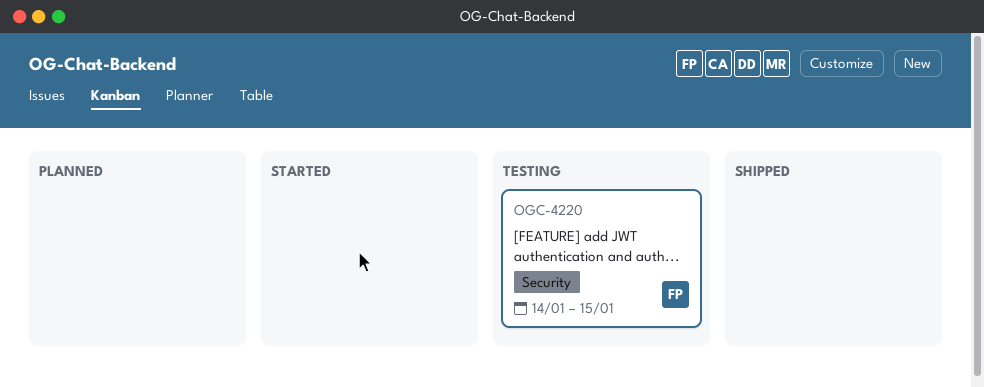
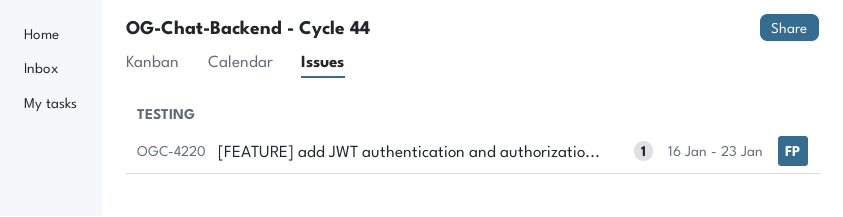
OGC-4220, start: Jan 14 -> Jan 16
OGC-4220, due: Jan 15 -> Jan 23

